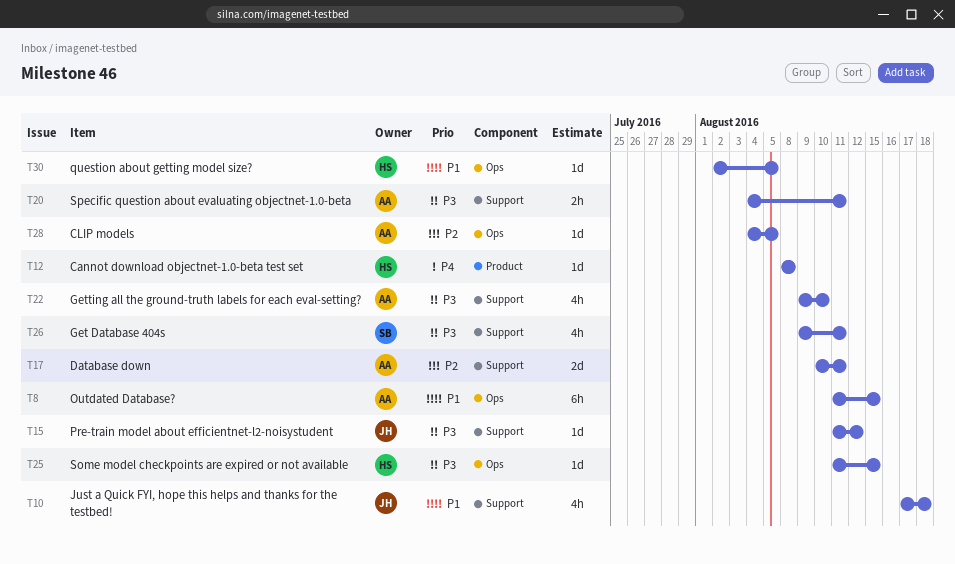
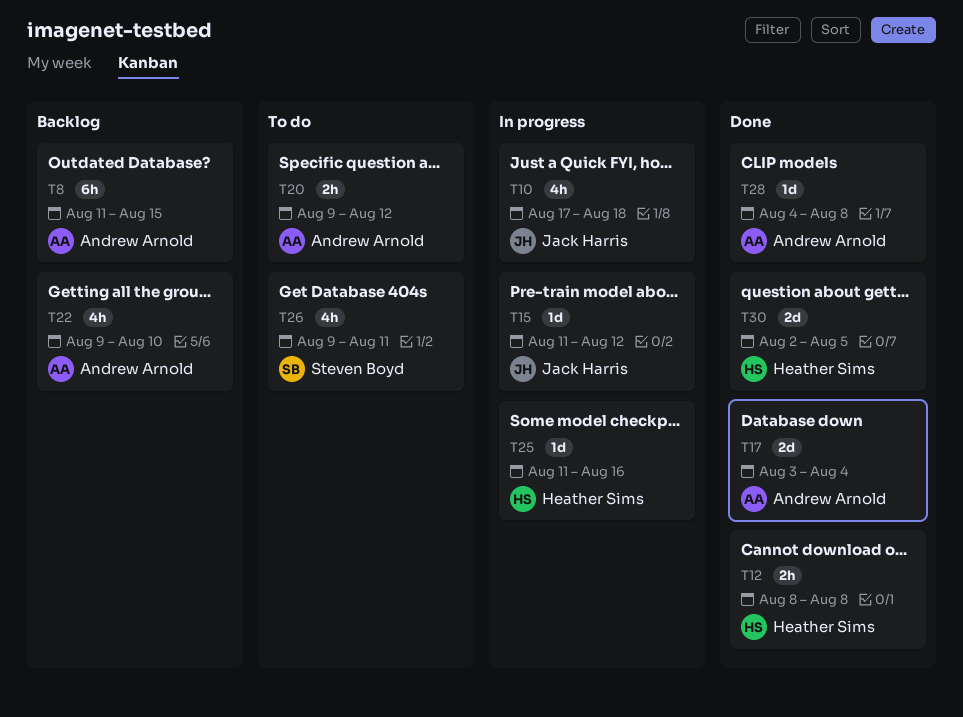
T12, estimate: 1d -> 2h
T17, start: Aug 10 -> Aug 3
T17, due: Aug 11 -> Aug 4
T20, start: Aug 4 -> Aug 9
T20, due: Aug 11 -> Aug 12
T25, due: Aug 15 -> Aug 16
T28, due: Aug 5 -> Aug 8
T30, estimate: 1d -> 2d

